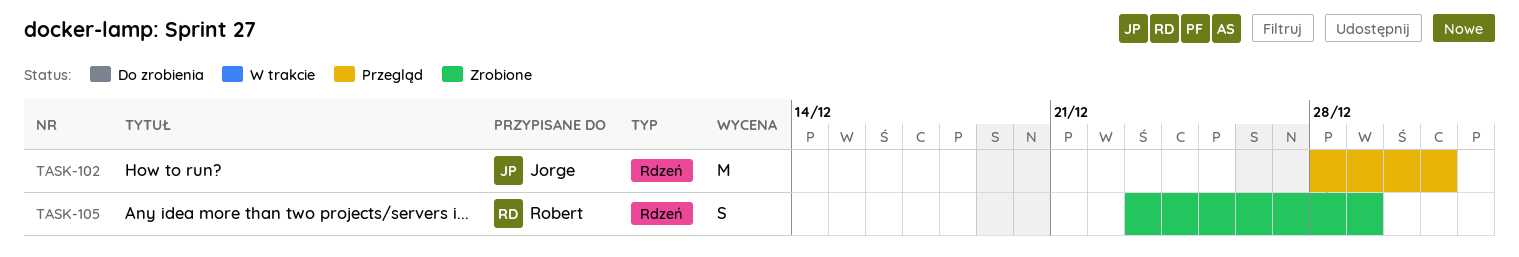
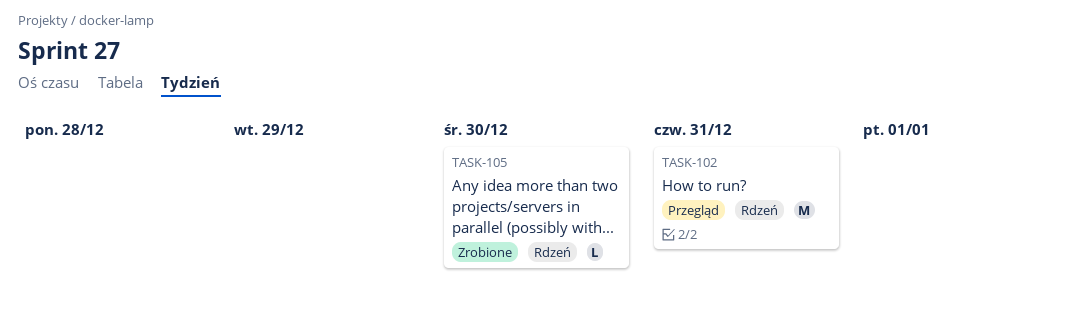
TASK-105, estimate: S -> L
TASK-105, due: Dec 29 -> Dec 30

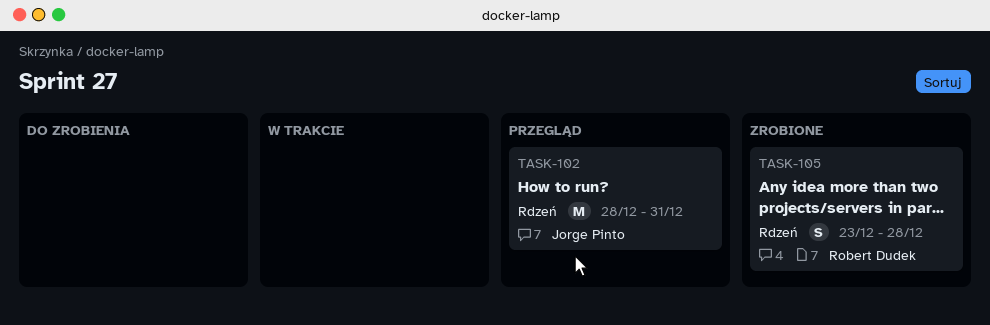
TASK-105, estimate: L -> S
TASK-105, due: Dec 30 -> Dec 28

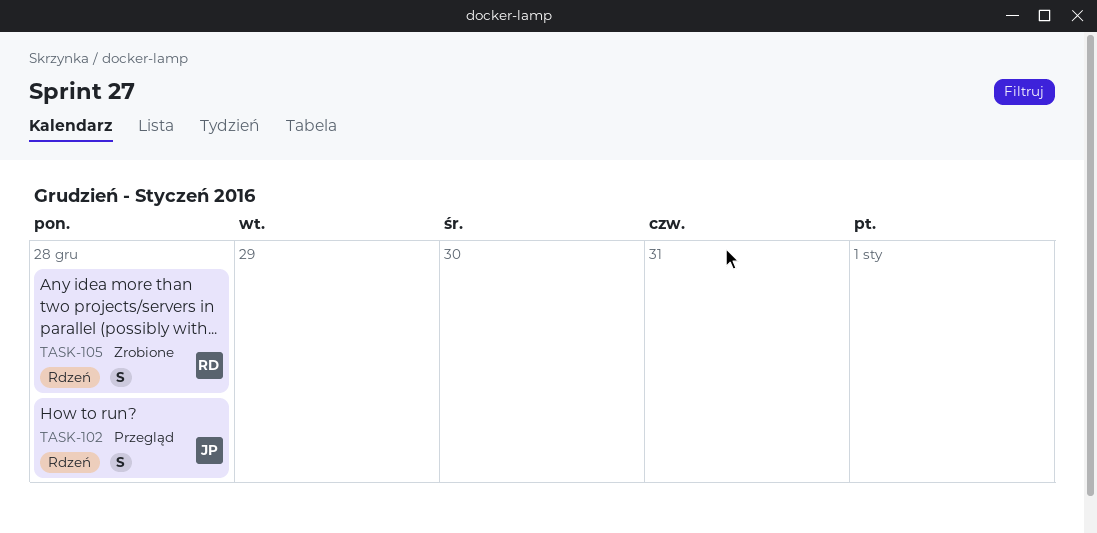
TASK-102, estimate: M -> S
TASK-102, due: Dec 31 -> Dec 28

